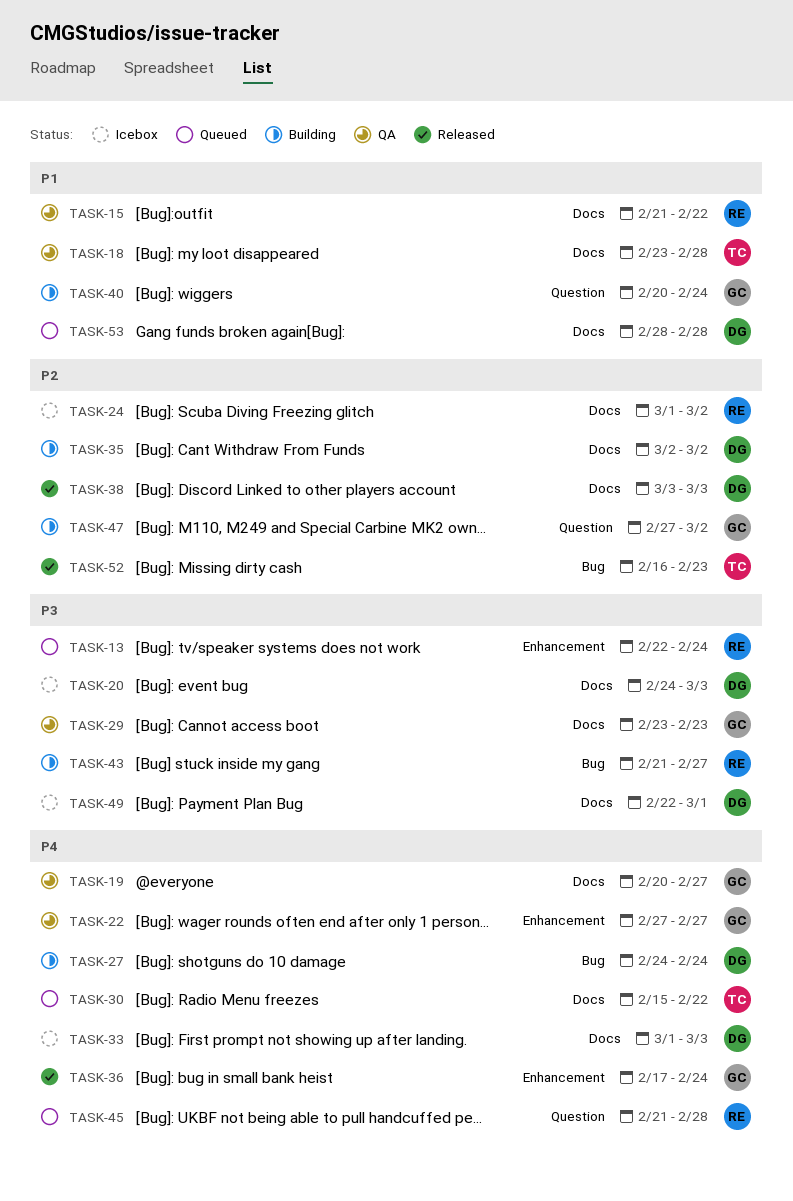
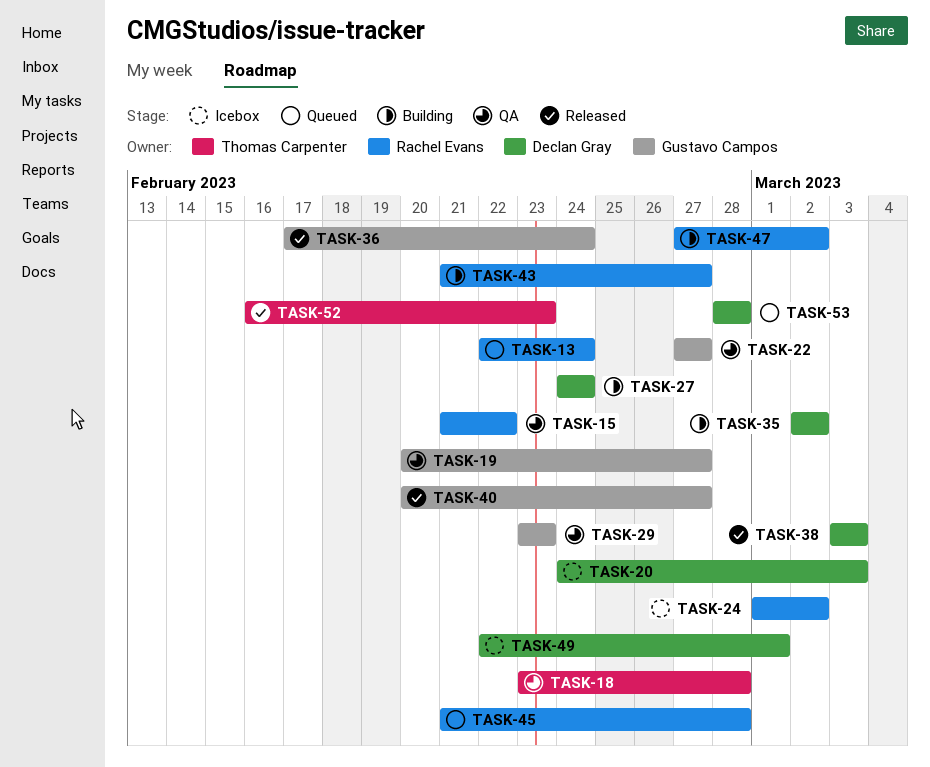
TASK-30: present -> none
TASK-33: present -> none
TASK-40, status: Building -> Released
TASK-40, due: Feb 24 -> Feb 27
TASK-47, owner: Gustavo Campos -> Rachel Evans

